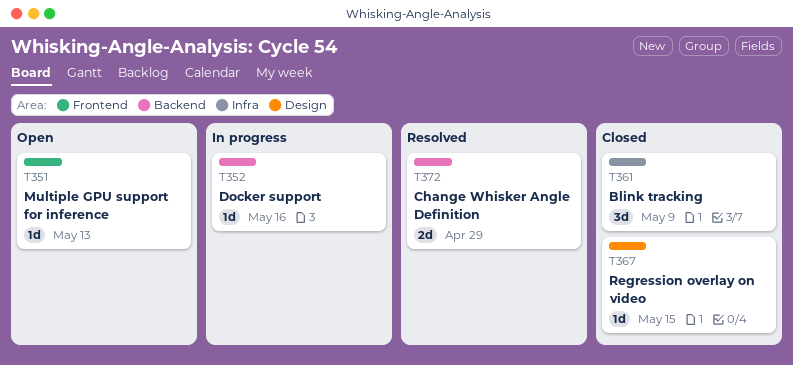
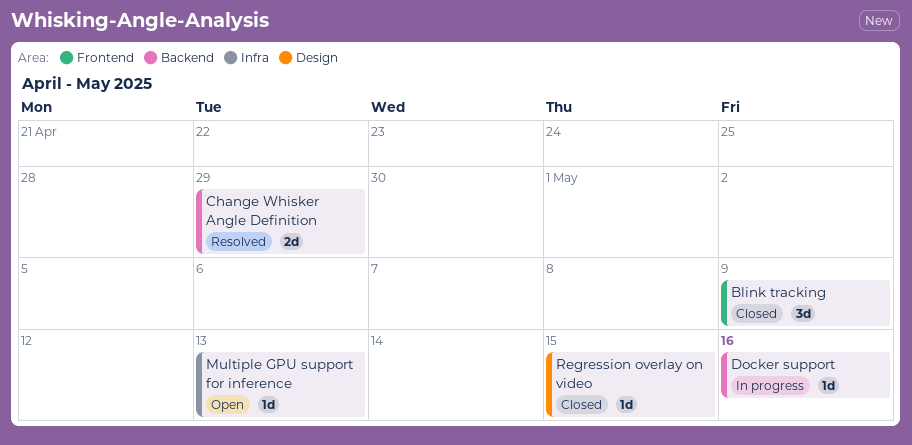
Blink tracking, label: Infra -> Frontend
Multiple GPU support for inference, label: Frontend -> Infra

